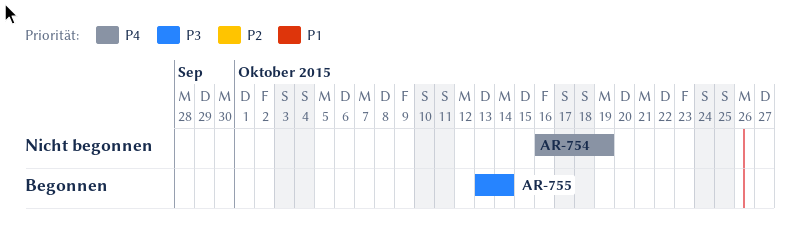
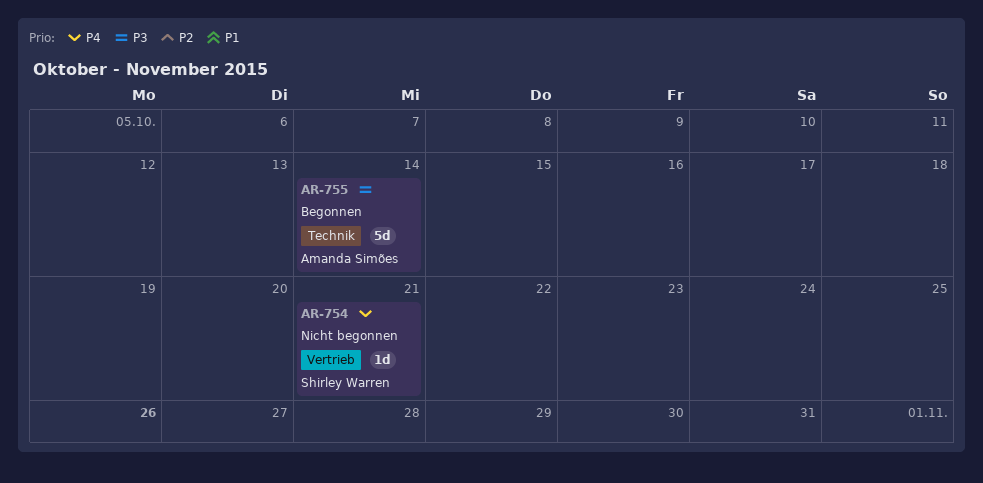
AR-754, due: Oct 19 -> Oct 21

